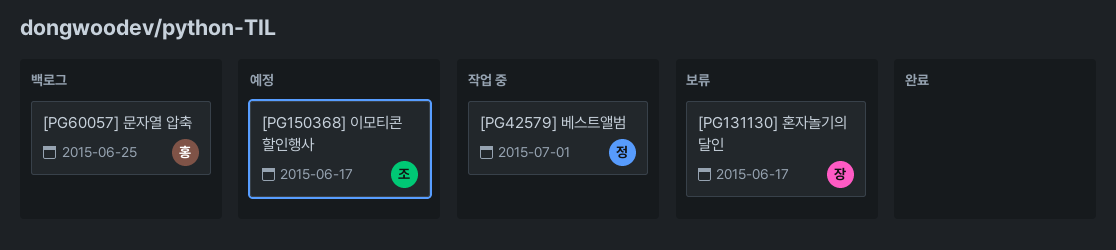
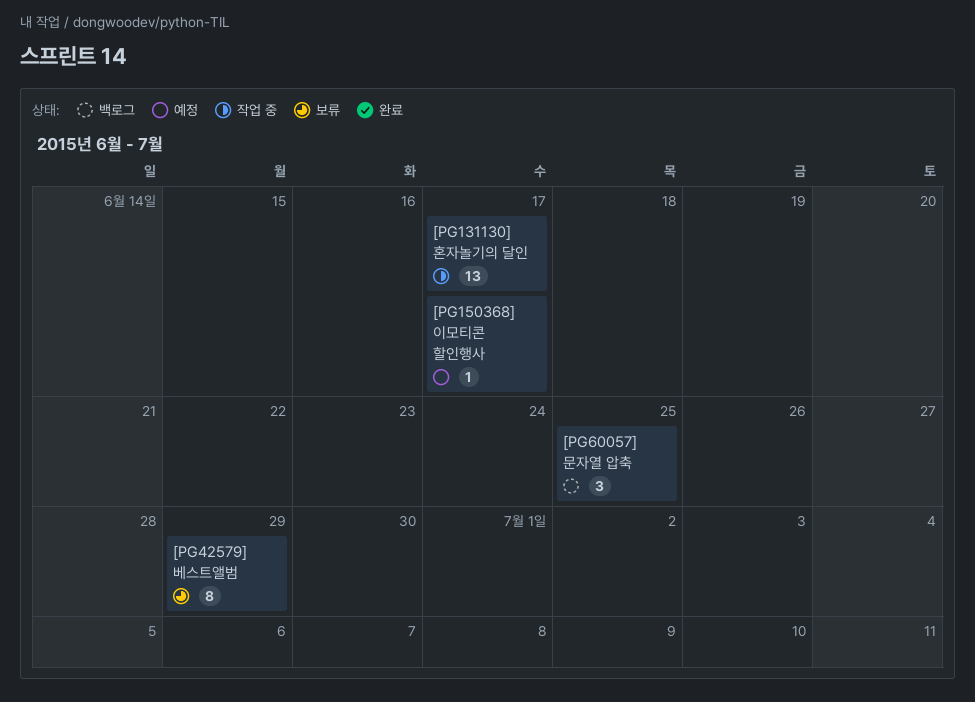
[PG131130] 혼자놀기의 달인, status: 보류 -> 작업 중
[PG42579] 베스트앨범, status: 작업 중 -> 보류
[PG42579] 베스트앨범, due: Jul 1 -> Jun 29

